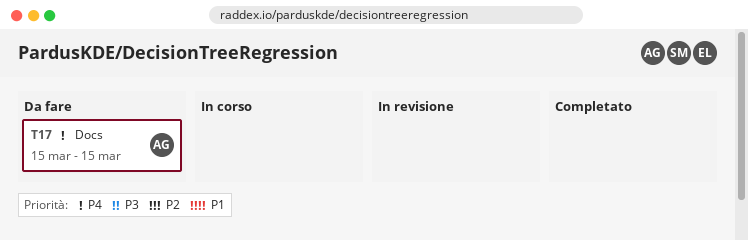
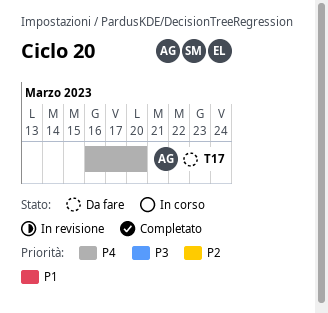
T17, start: Mar 15 -> Mar 16
T17, due: Mar 15 -> Mar 20

